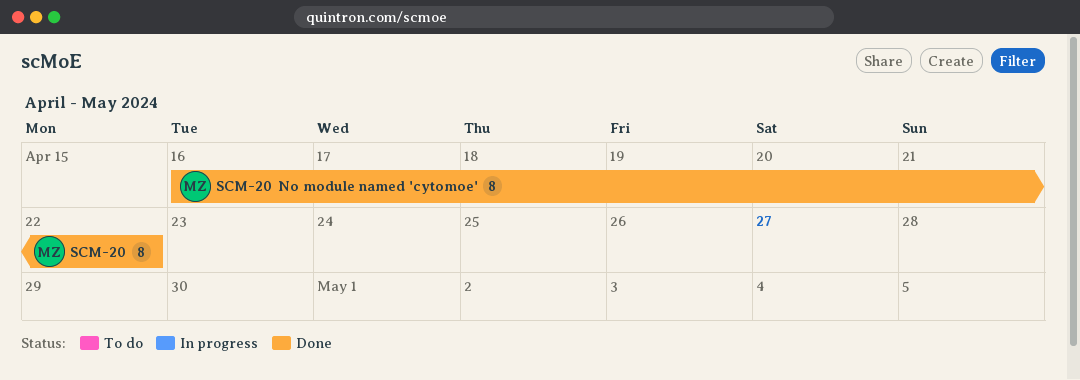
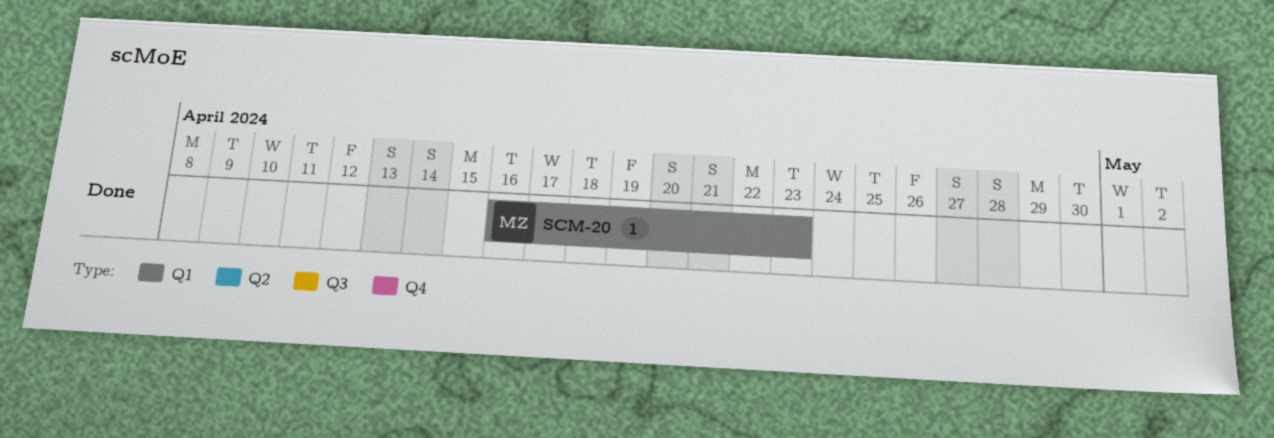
SCM-20, estimate: 8 -> 1
SCM-20, due: Apr 22 -> Apr 23

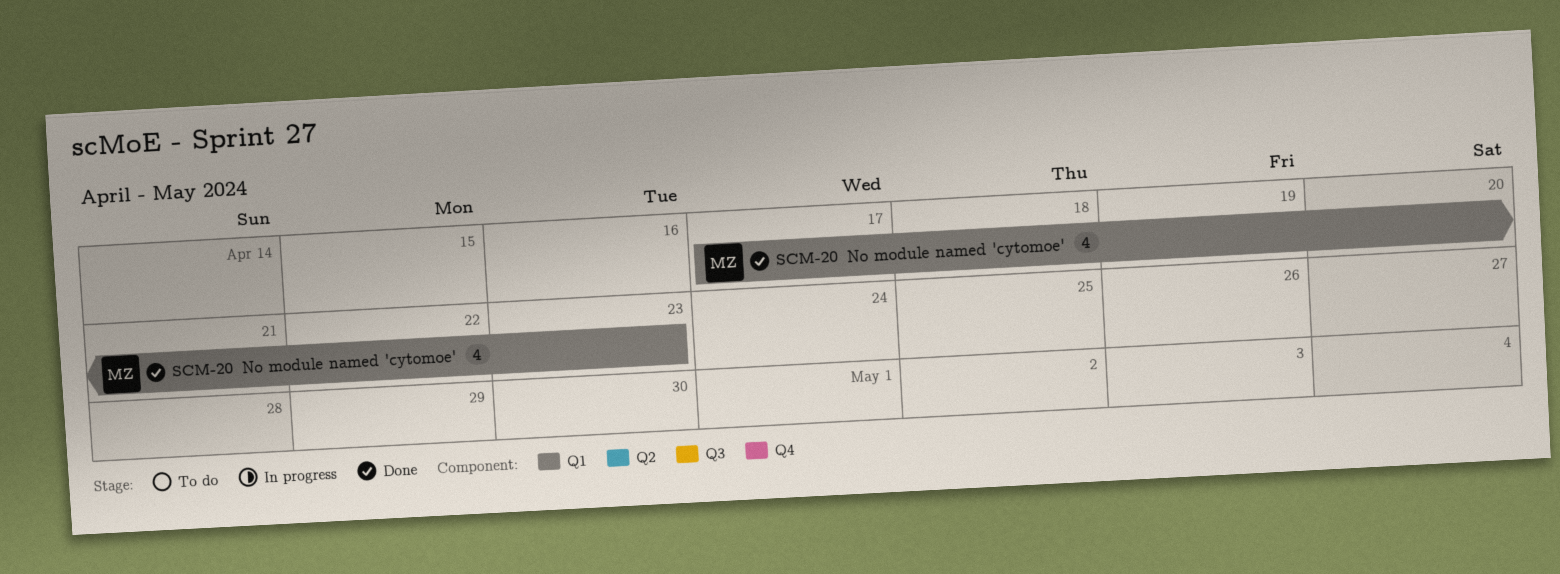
SCM-20, estimate: 1 -> 4
SCM-20, start: Apr 16 -> Apr 17

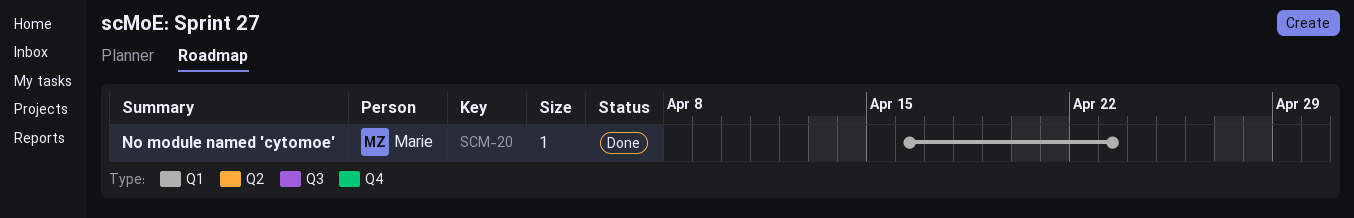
SCM-20, estimate: 4 -> 1
SCM-20, start: Apr 17 -> Apr 16

